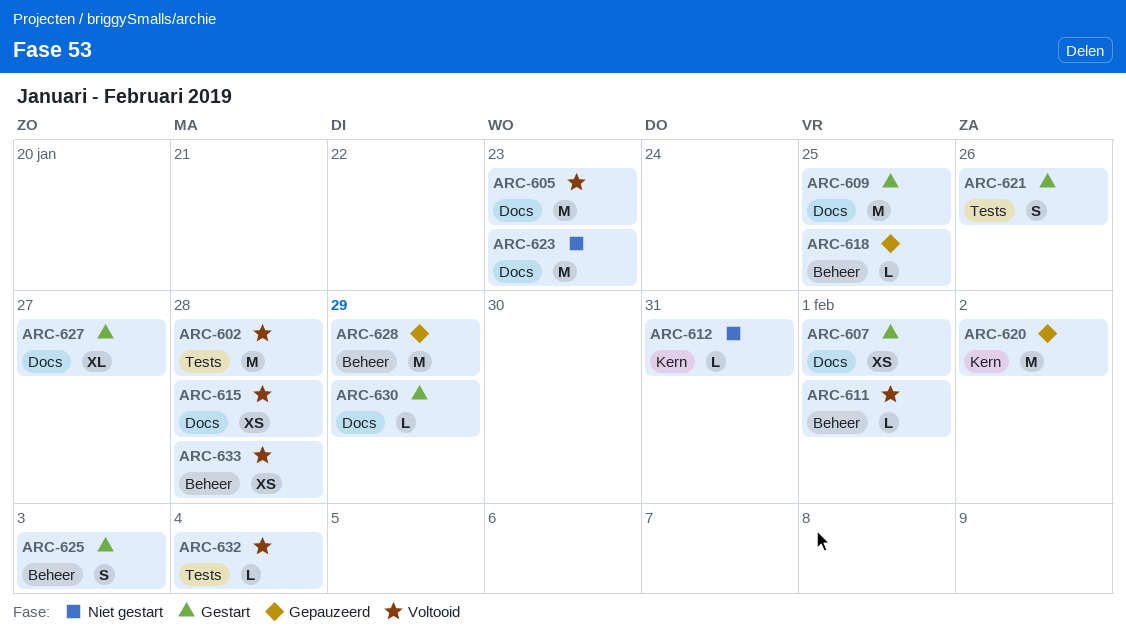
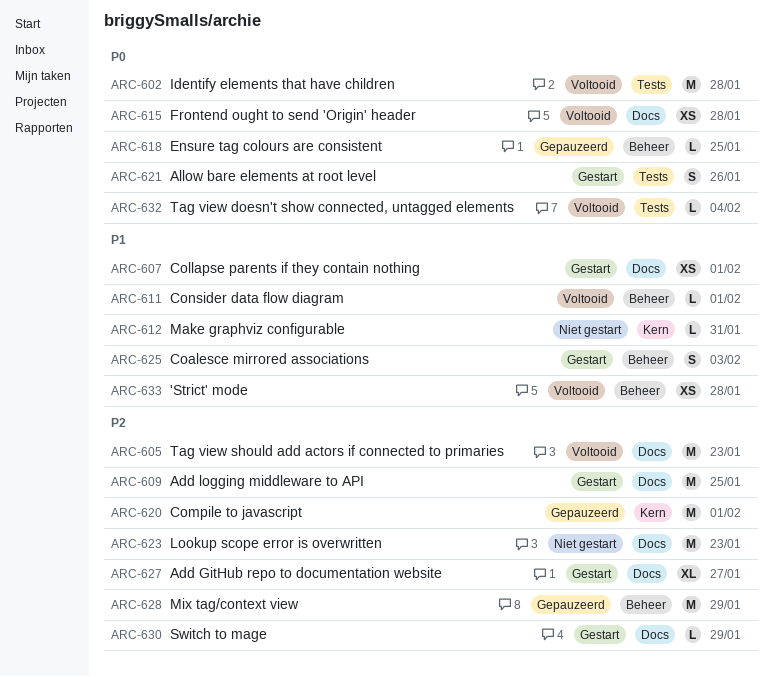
ARC-620, due: Feb 2 -> Feb 1

